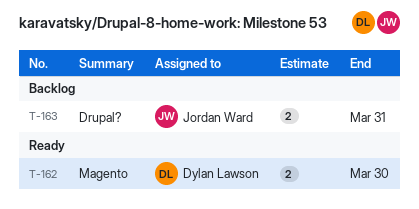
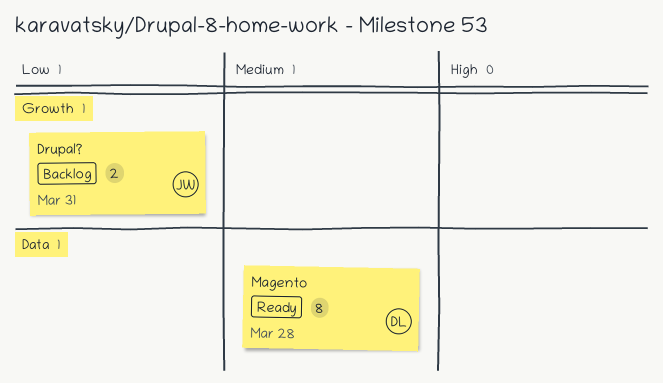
Magento, estimate: 2 -> 8
Magento, due: Mar 30 -> Mar 28

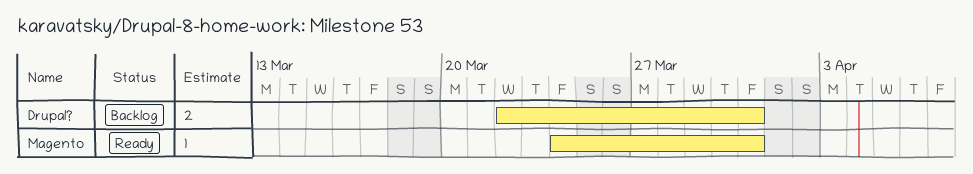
Magento, estimate: 8 -> 1
Magento, due: Mar 28 -> Mar 31

